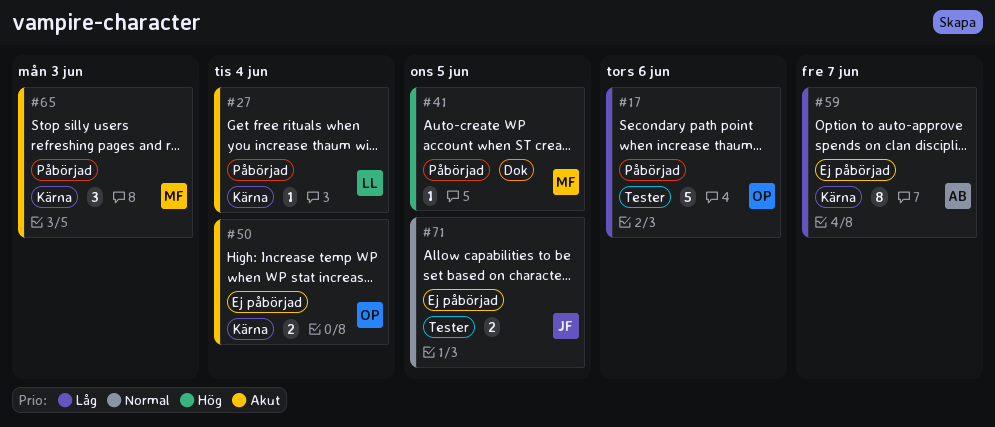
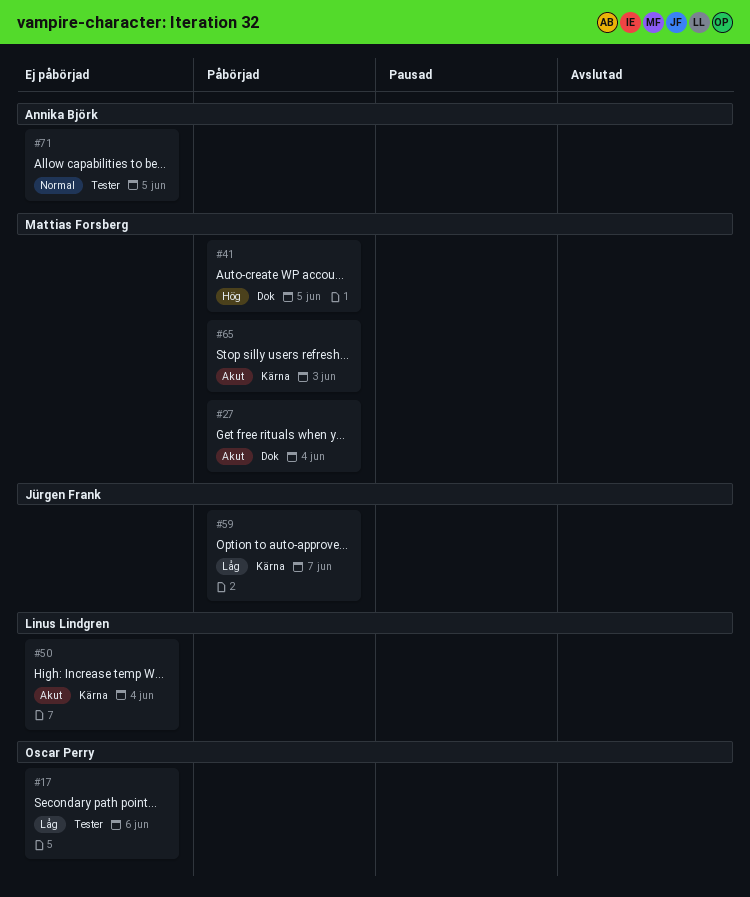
#17, status: Påbörjad -> Ej påbörjad
#27, owner: Linus Lindgren -> Mattias Forsberg
#27, label: Kärna -> Dok
#50, owner: Oscar Perry -> Linus Lindgren
#59, status: Ej påbörjad -> Påbörjad
#59, owner: Annika Björk -> Jürgen Frank
#71, owner: Jürgen Frank -> Annika Björk

